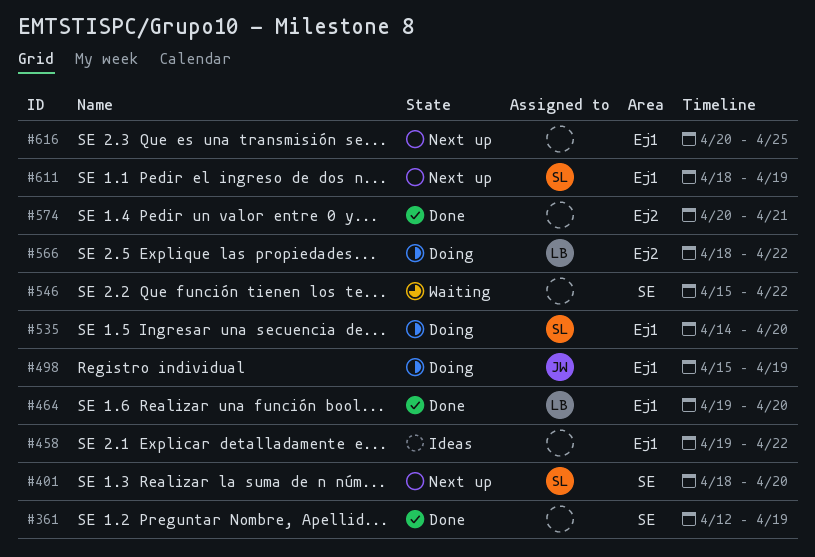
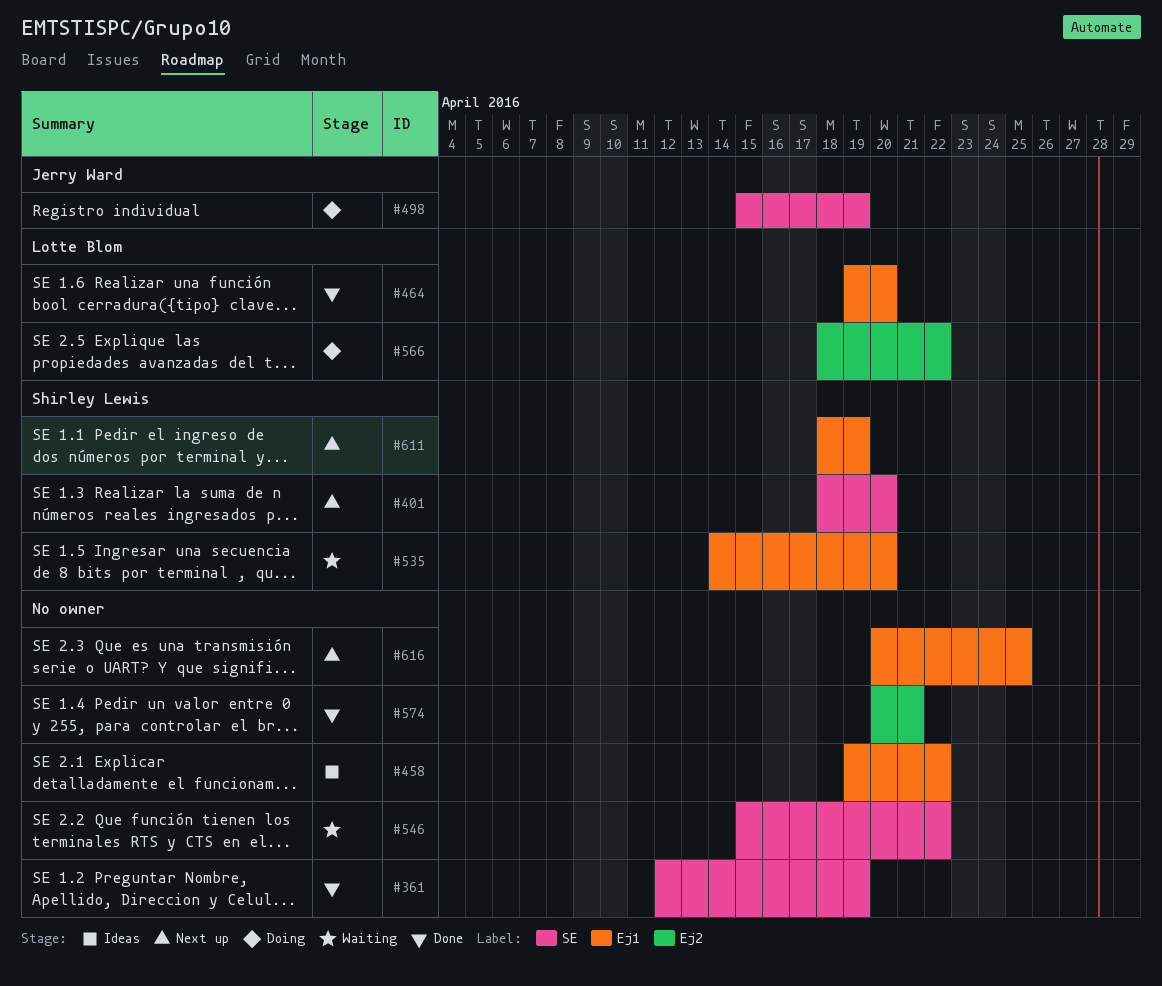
#498, label: Ej1 -> SE
#535, status: Doing -> Waiting

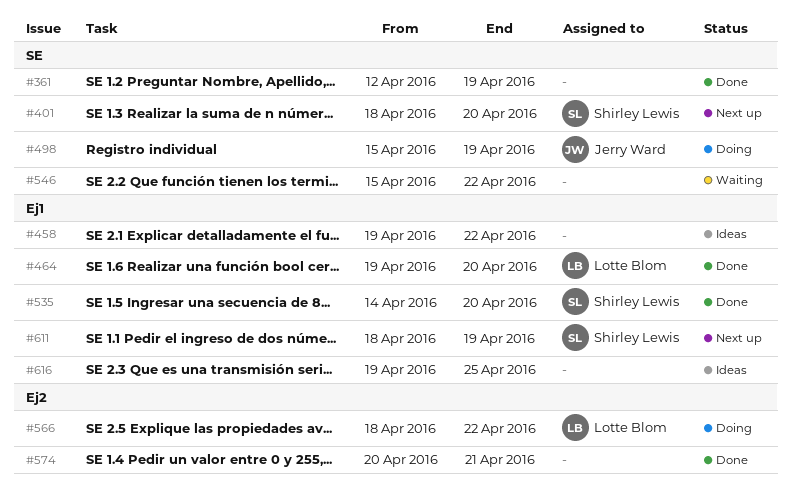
#535, status: Waiting -> Done
#616, status: Next up -> Ideas
#616, start: Apr 20 -> Apr 19

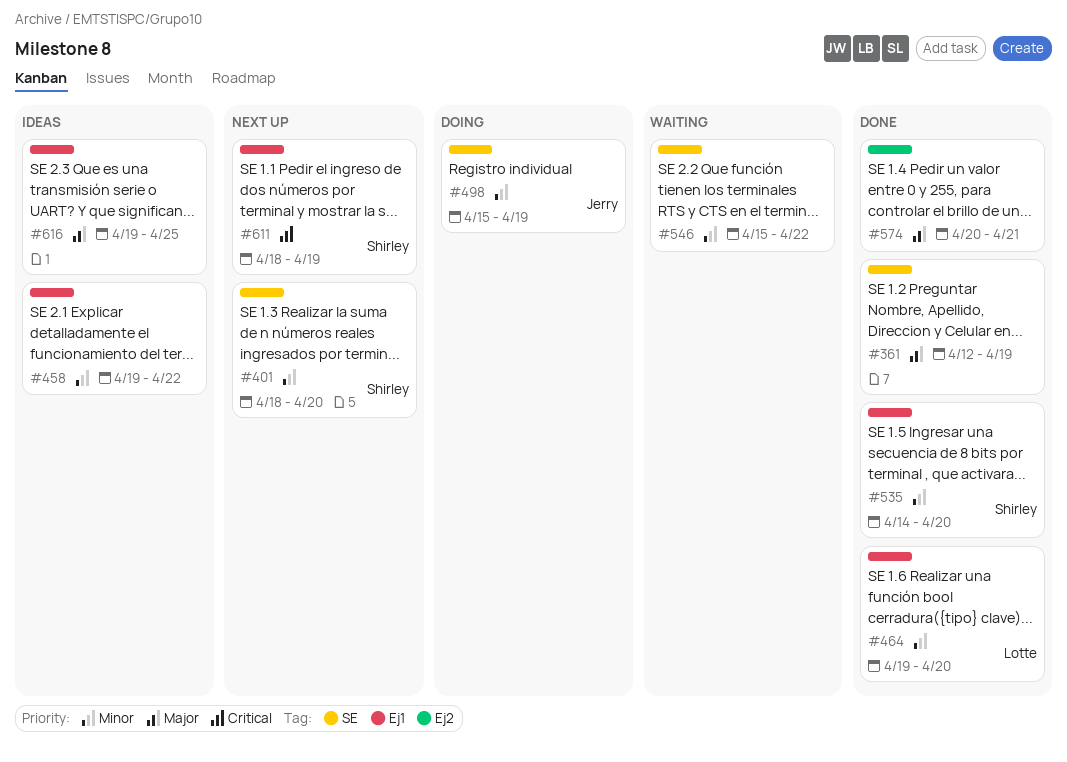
#566: present -> none

